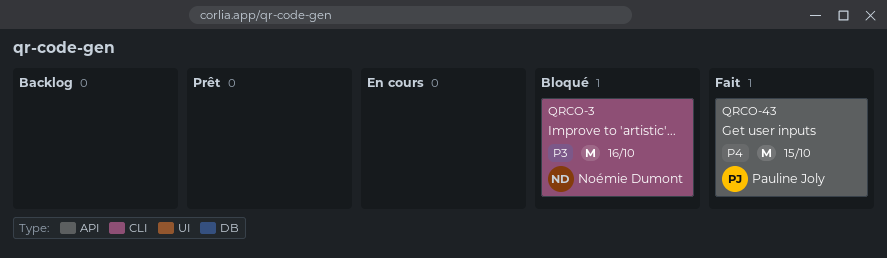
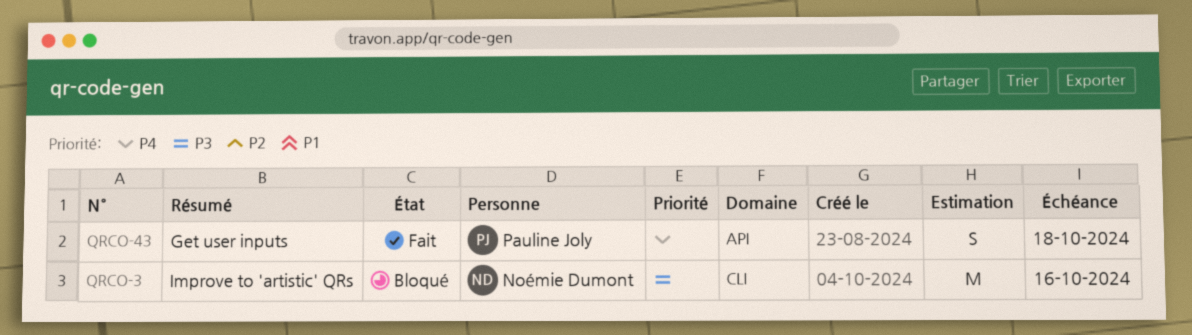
QRCO-43, estimate: M -> S
QRCO-43, due: Oct 15 -> Oct 18

